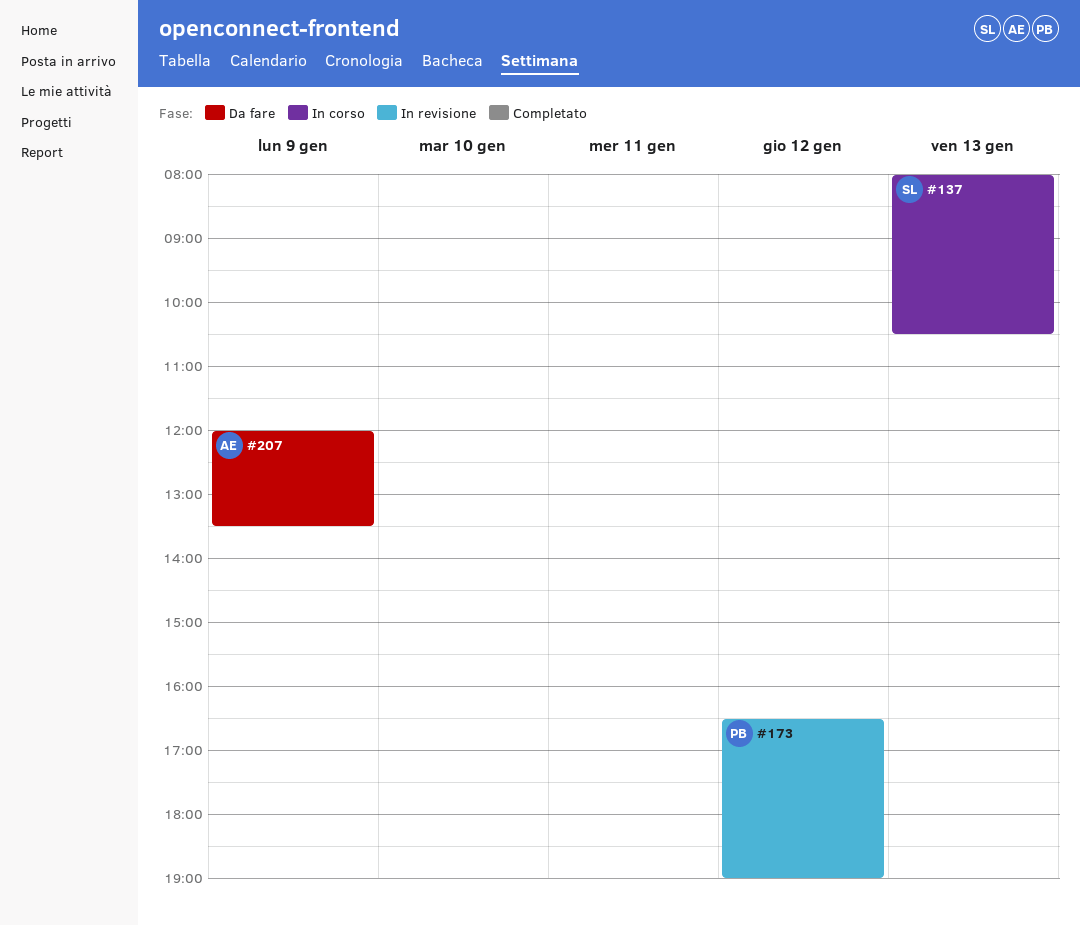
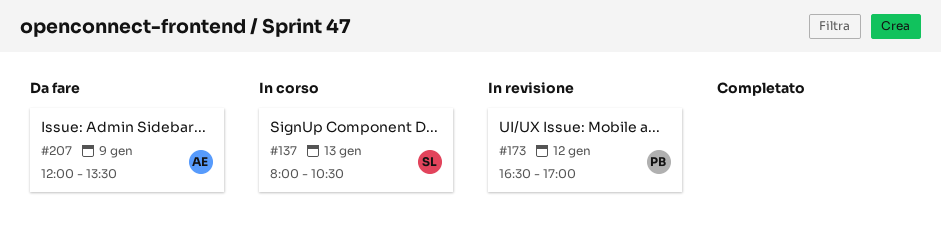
#173, ends: 19:00 -> 17:00

